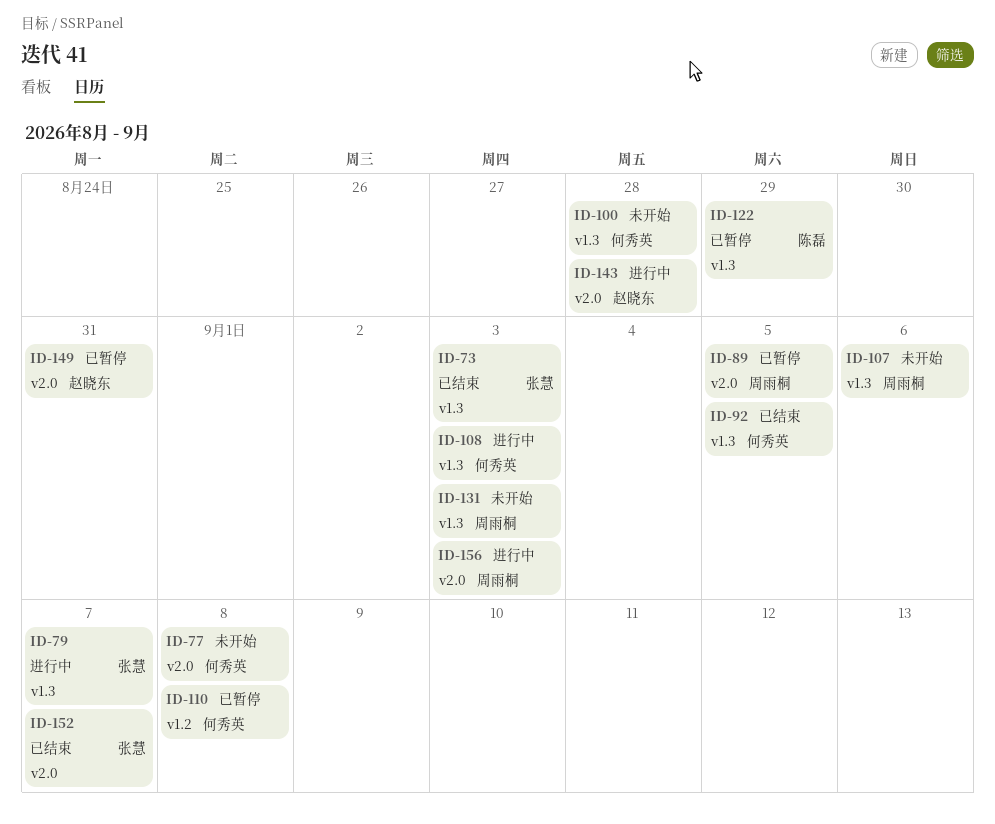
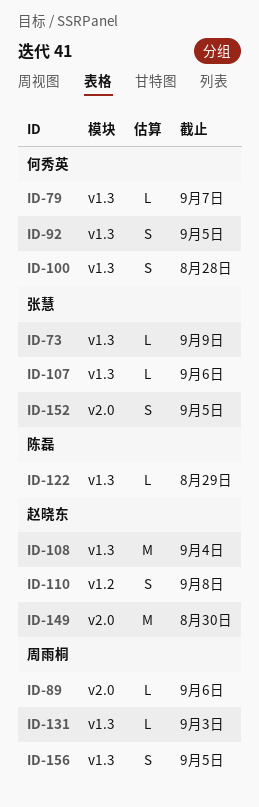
ID-73, due: Sep 3 -> Sep 9
ID-77: present -> none
ID-79, owner: 张慧 -> 何秀英
ID-89, due: Sep 5 -> Sep 6
ID-107, owner: 周雨桐 -> 张慧
ID-108, owner: 何秀英 -> 赵晓东
ID-108, due: Sep 3 -> Sep 4
ID-110, owner: 何秀英 -> 赵晓东
ID-143: present -> none
ID-149, due: Aug 31 -> Aug 30
ID-152, due: Sep 7 -> Sep 5
ID-156, label: v2.0 -> v1.3
ID-156, due: Sep 3 -> Sep 5

